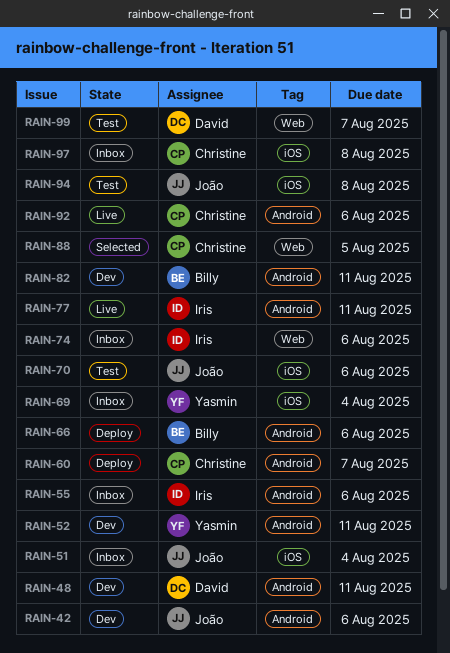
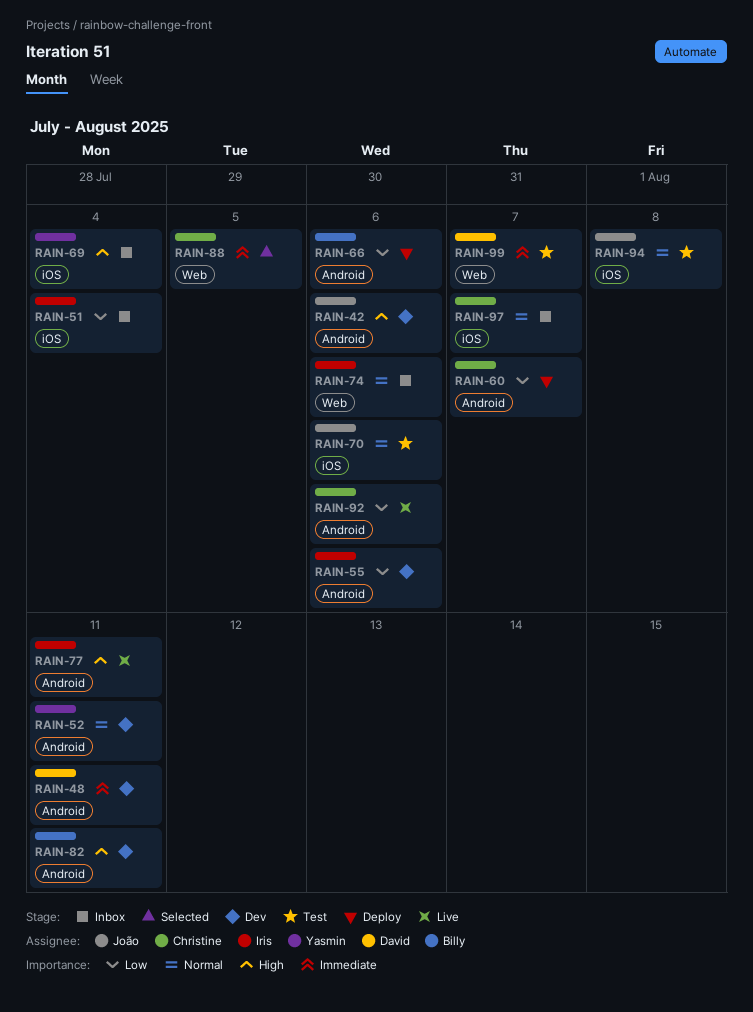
RAIN-51, owner: João -> Iris
RAIN-55, status: Inbox -> Dev
RAIN-97, due: Aug 8 -> Aug 7

